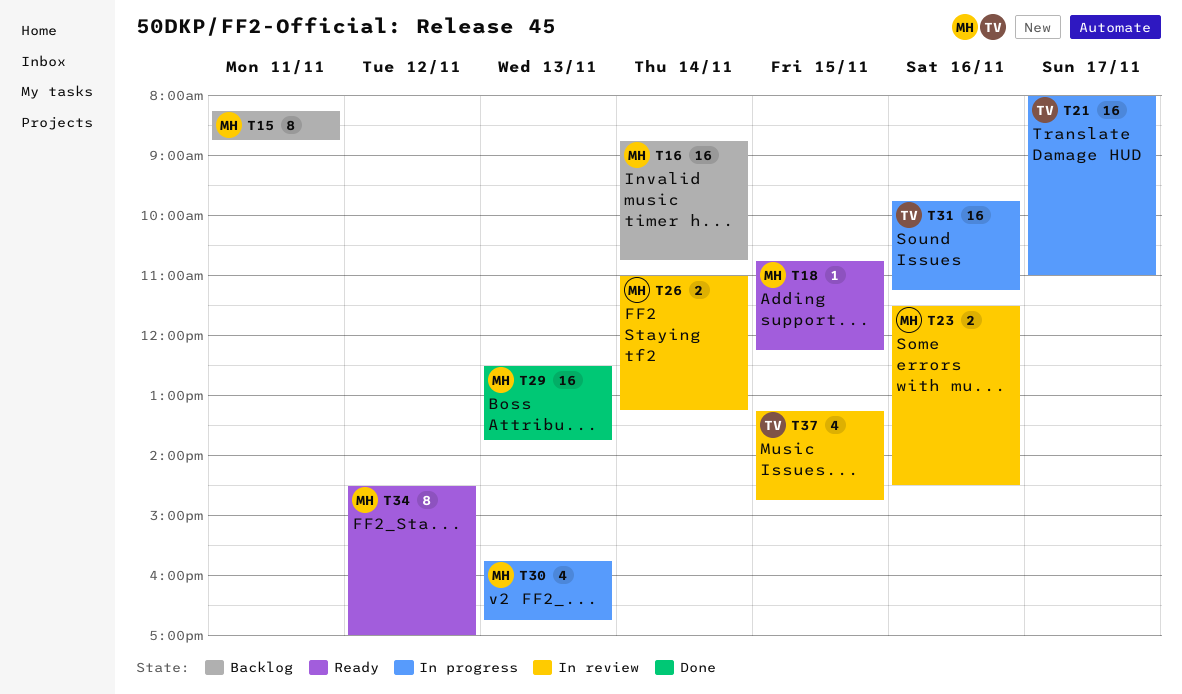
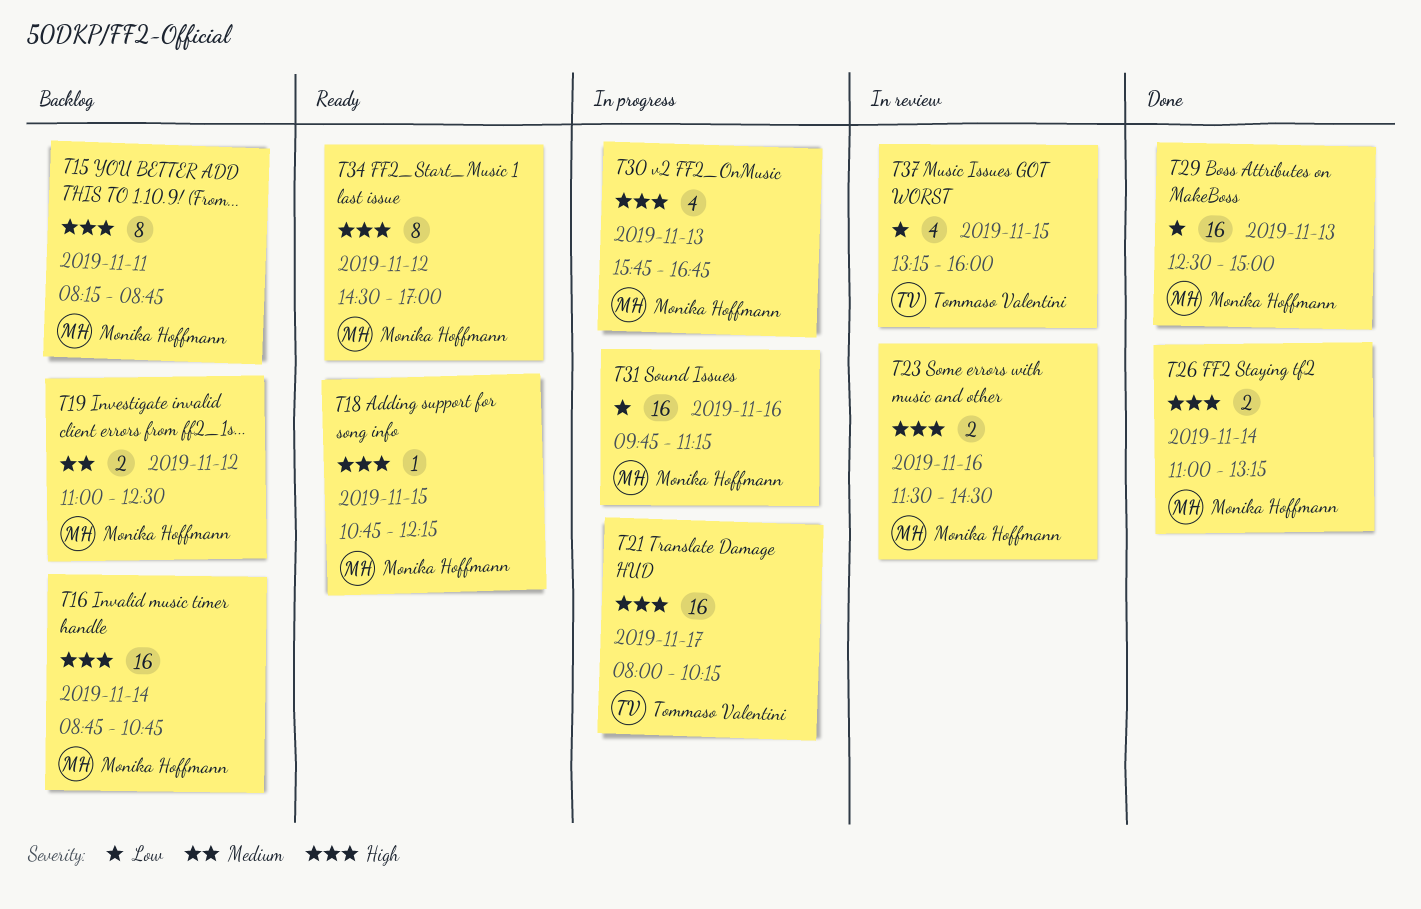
T19: none -> present
T21, ends: 11:00 -> 10:15
T26, status: In review -> Done
T29, ends: 13:45 -> 15:00
T31, owner: Tommaso Valentini -> Monika Hoffmann
T37, ends: 14:45 -> 16:00

